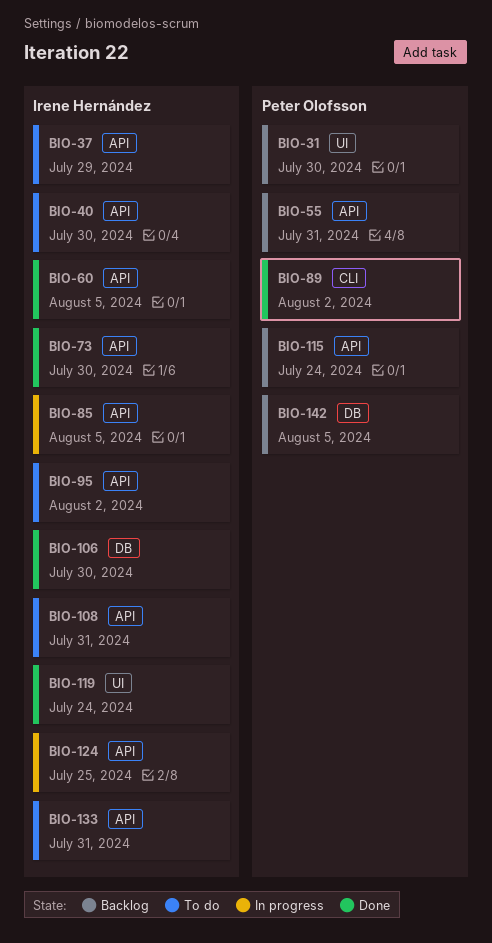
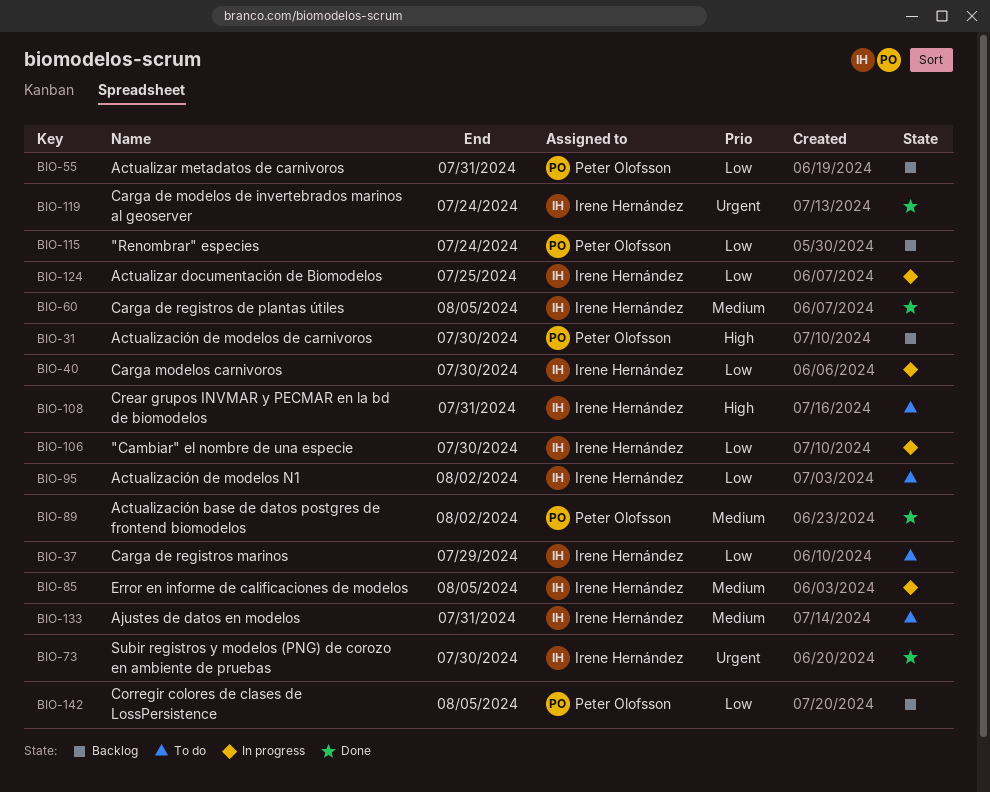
BIO-40, status: To do -> In progress
BIO-106, status: Done -> In progress

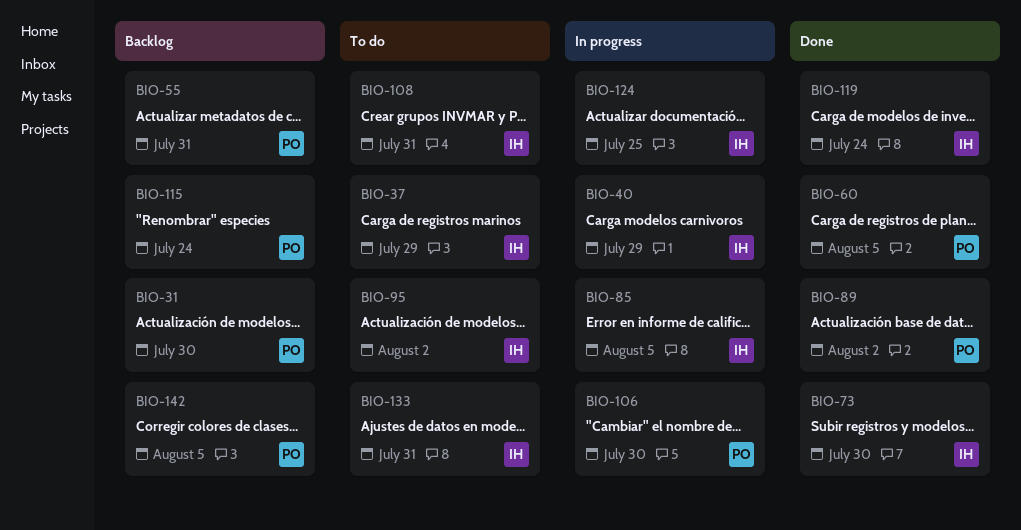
BIO-40, due: Jul 30 -> Jul 29
BIO-60, owner: Irene Hernández -> Peter Olofsson
BIO-106, owner: Irene Hernández -> Peter Olofsson

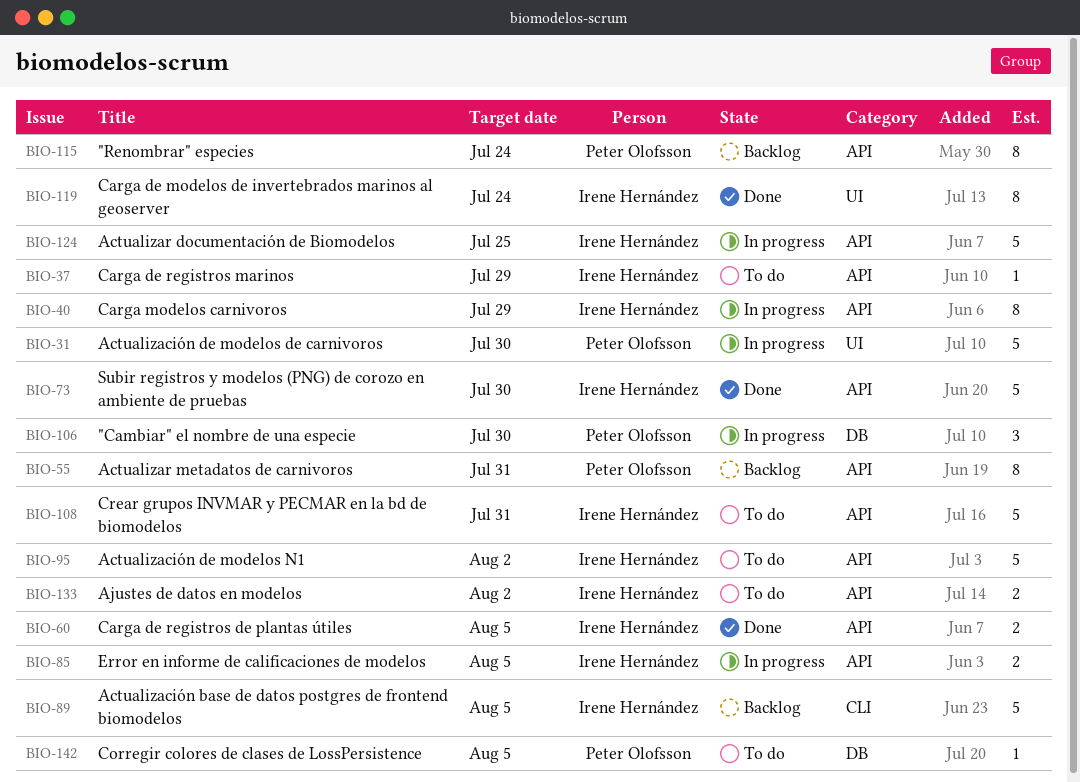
BIO-31, status: Backlog -> In progress
BIO-60, owner: Peter Olofsson -> Irene Hernández
BIO-89, status: Done -> Backlog
BIO-89, owner: Peter Olofsson -> Irene Hernández
BIO-89, due: Aug 2 -> Aug 5
BIO-133, due: Jul 31 -> Aug 2
BIO-142, status: Backlog -> To do

